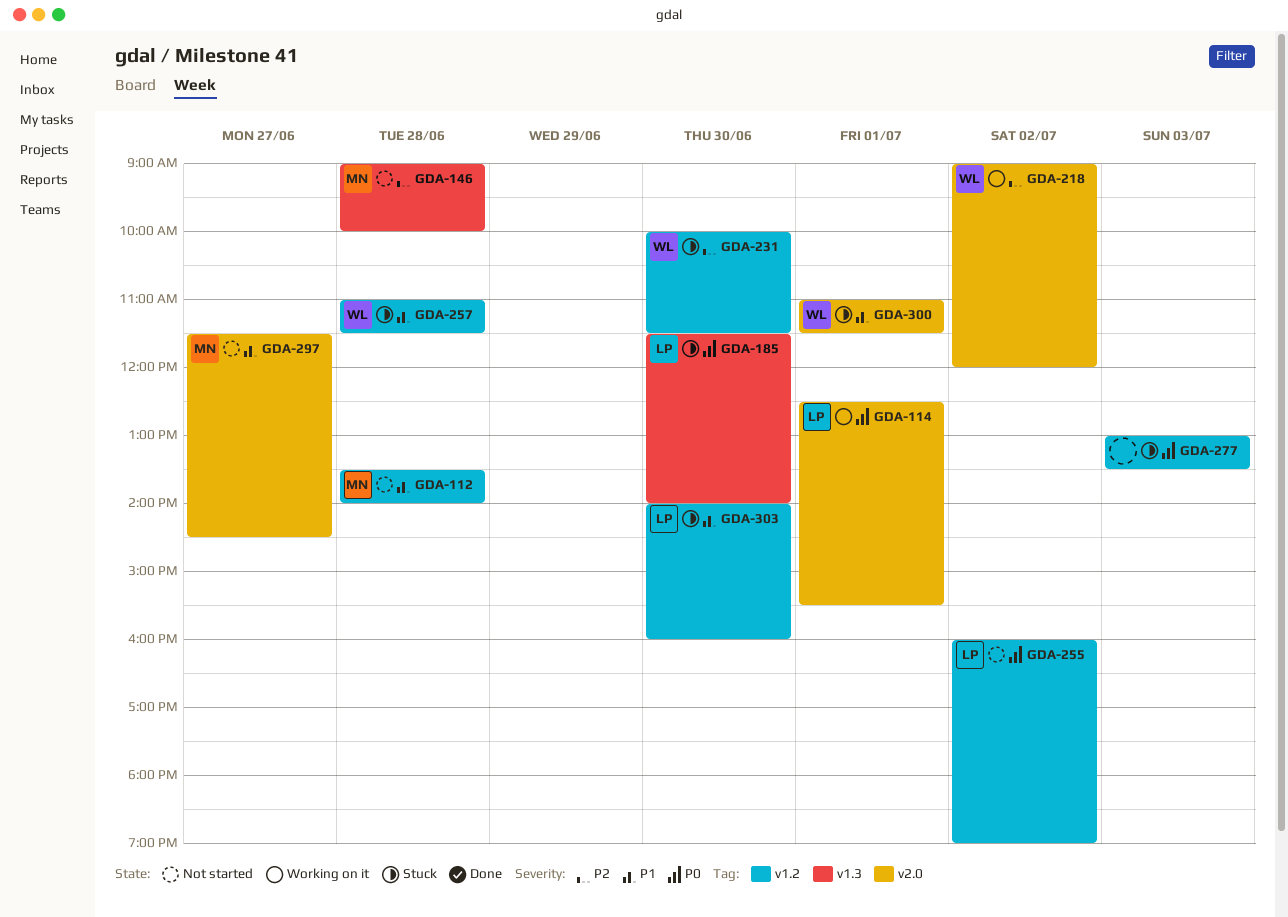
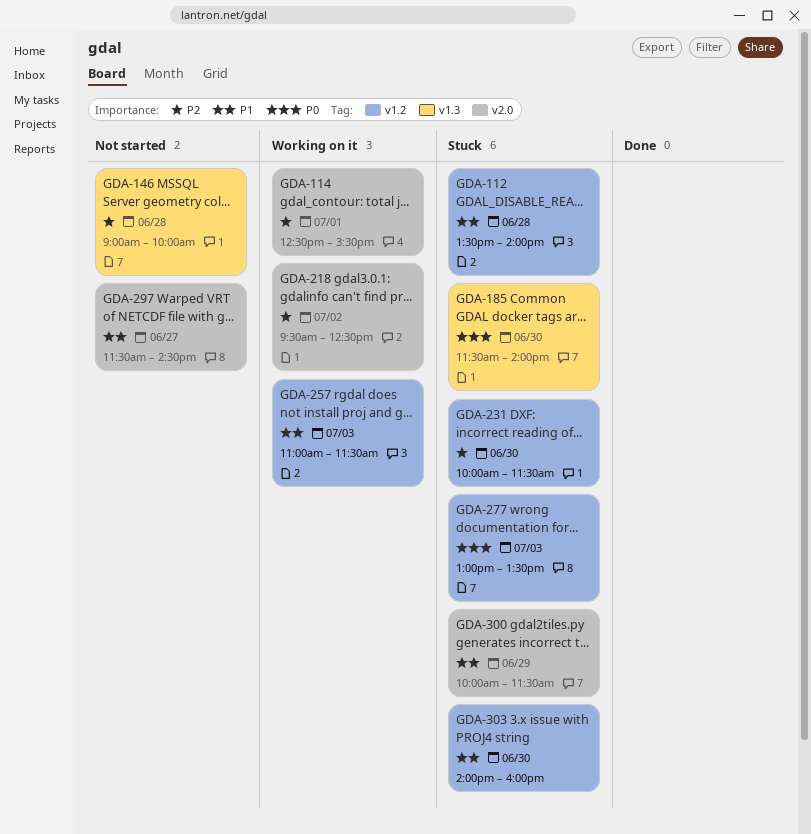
GDA-112, status: Not started -> Stuck
GDA-114, priority: P0 -> P2
GDA-218, begins: 09:00 -> 09:30
GDA-218, ends: 12:00 -> 12:30
GDA-255: present -> none
GDA-257, status: Stuck -> Working on it
GDA-257, day: Jun 28 -> Jul 3
GDA-300, day: Jul 1 -> Jun 29
GDA-300, begins: 11:00 -> 10:00

